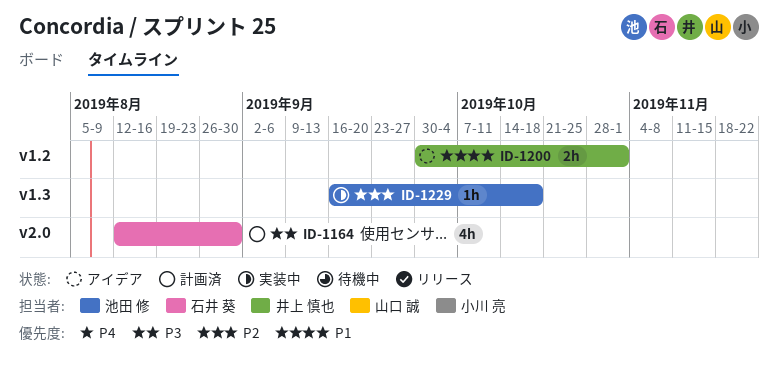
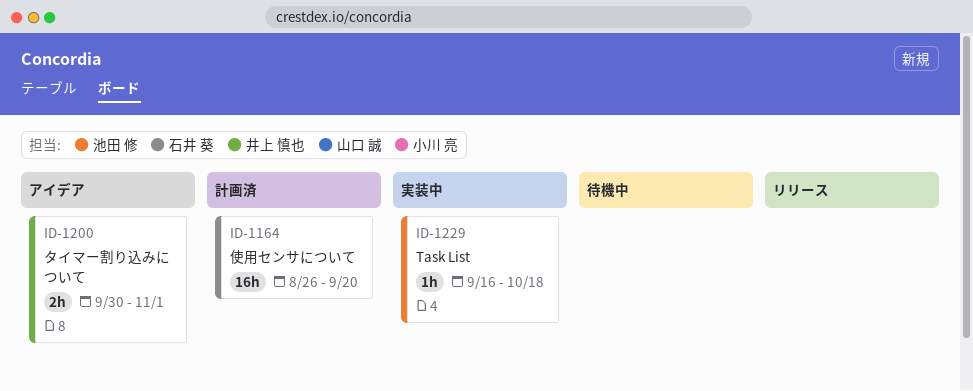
ID-1164, estimate: 4h -> 16h
ID-1164, start: Aug 12 -> Aug 26
ID-1164, due: Aug 30 -> Sep 20

